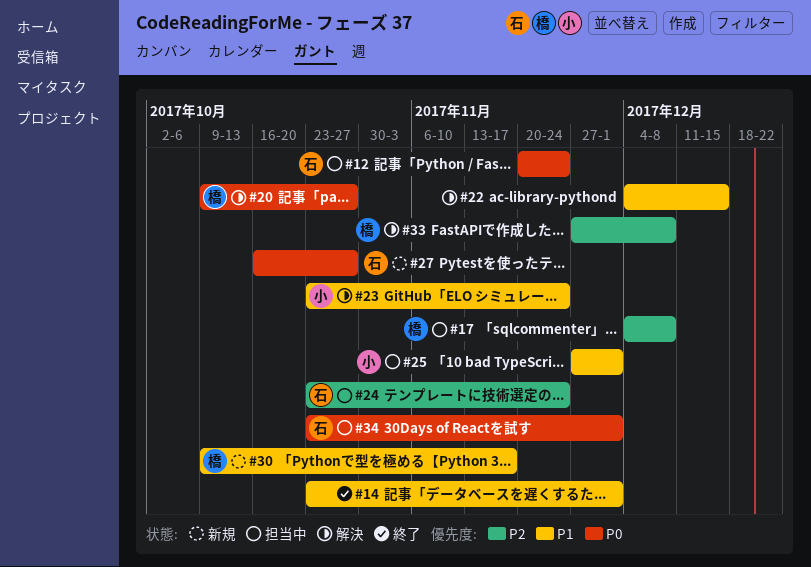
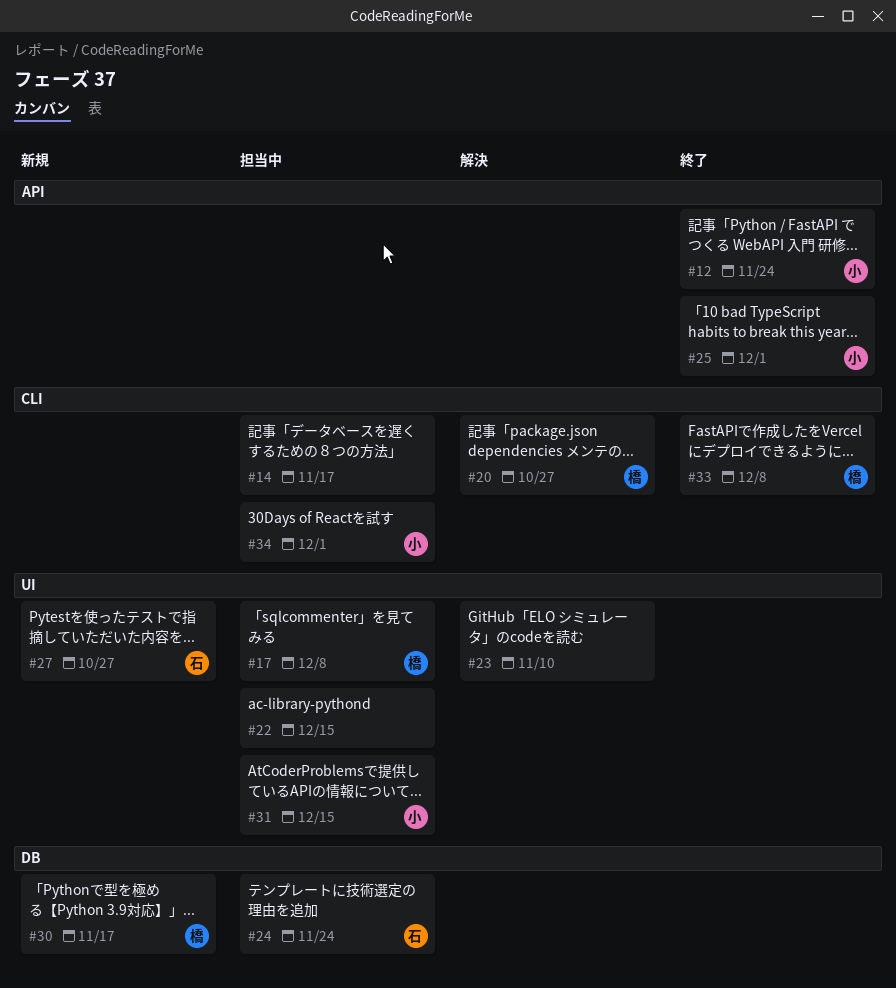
#12, status: 担当中 -> 終了
#12, owner: 石 -> 小
#14, status: 終了 -> 担当中
#14, due: Dec 1 -> Nov 17
#22, status: 解決 -> 担当中
#23, owner: 小 -> none
#23, due: Nov 24 -> Nov 10
#25, status: 担当中 -> 終了
#31: none -> present
#33, status: 解決 -> 終了
#34, owner: 石 -> 小

